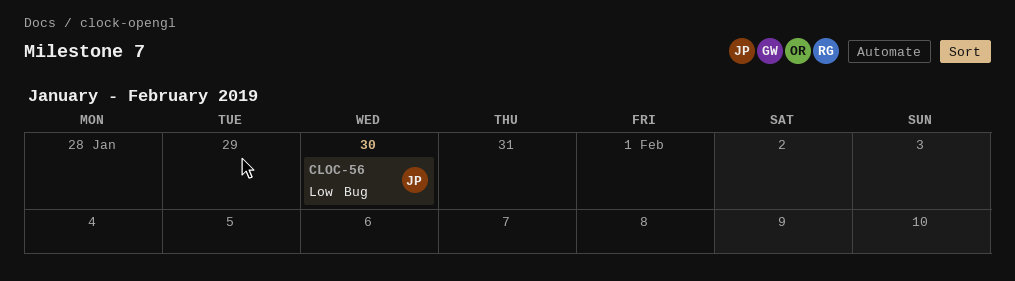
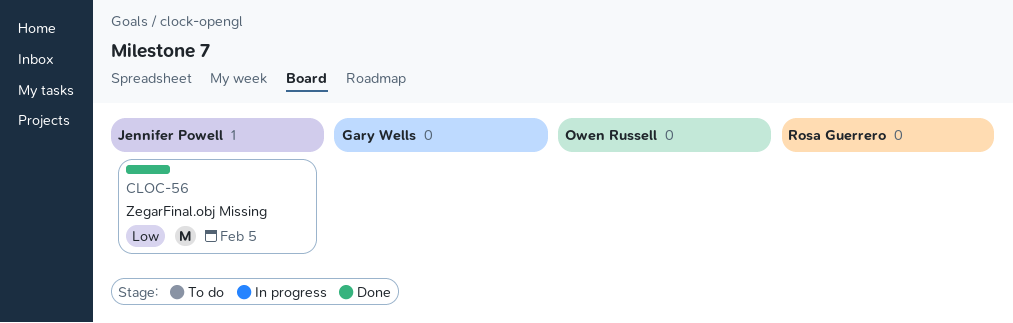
CLOC-56, due: Jan 30 -> Feb 5

